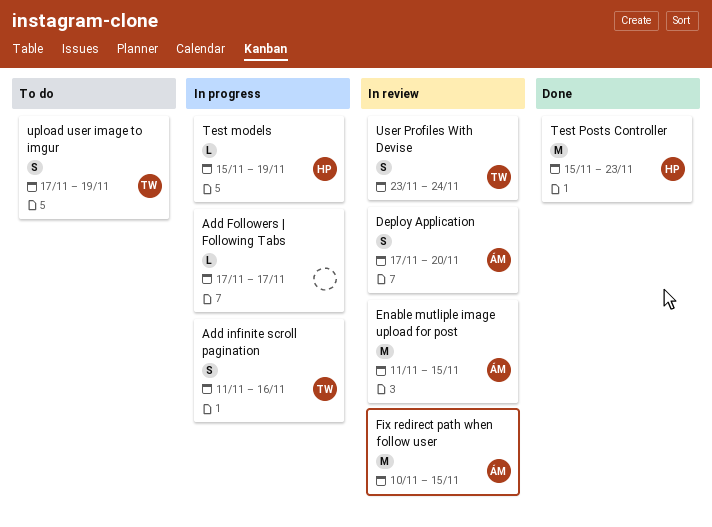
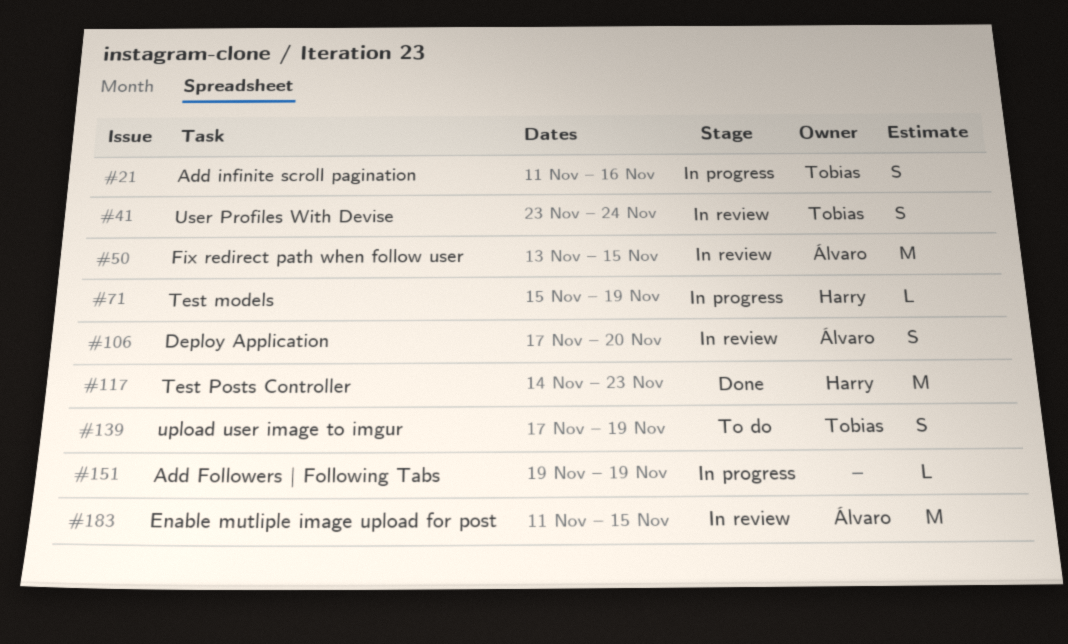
Add Followers | Following Tabs, start: Nov 17 -> Nov 19
Add Followers | Following Tabs, due: Nov 17 -> Nov 19
Fix redirect path when follow user, start: Nov 10 -> Nov 13
Test Posts Controller, start: Nov 15 -> Nov 14

